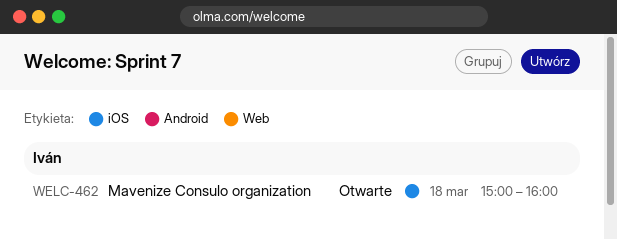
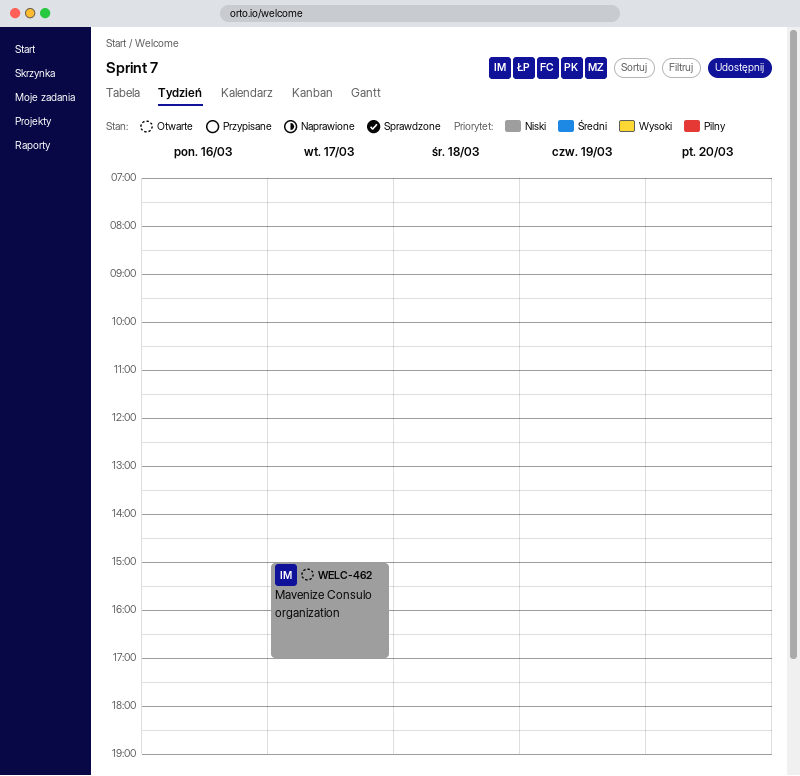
WELC-462, day: Mar 18 -> Mar 17
WELC-462, ends: 16:00 -> 17:00

